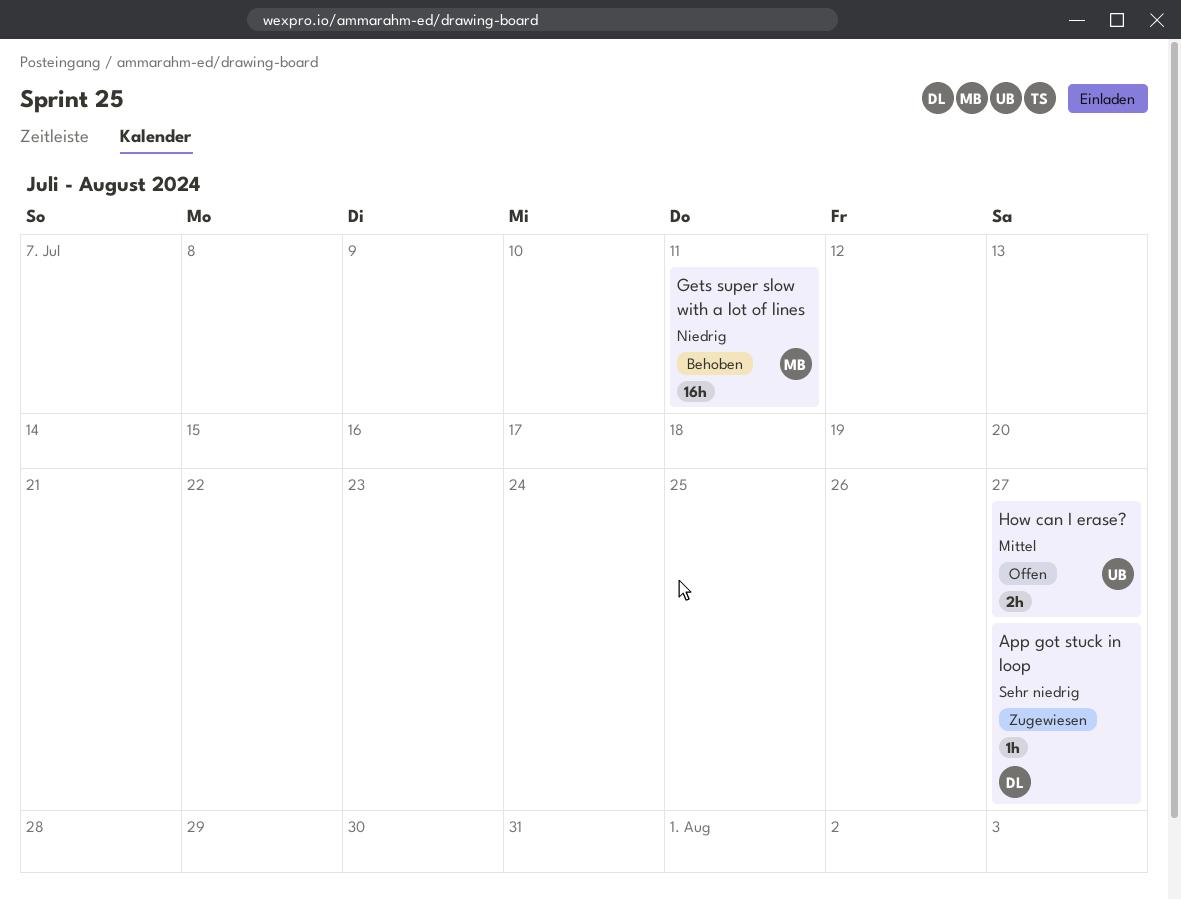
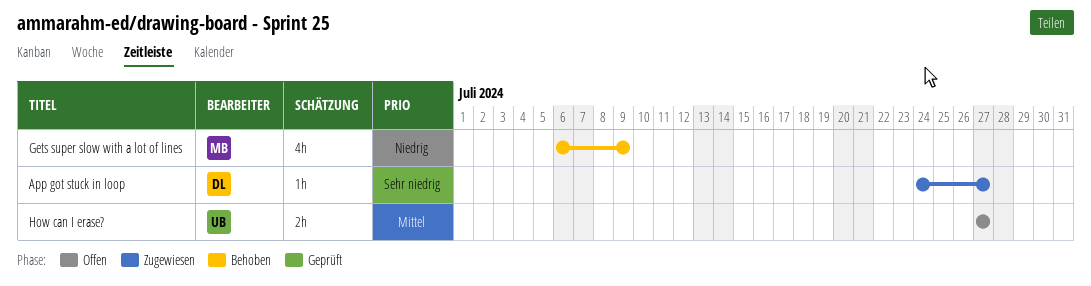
Gets super slow with a lot of lines, estimate: 16h -> 4h
Gets super slow with a lot of lines, due: Jul 11 -> Jul 9

